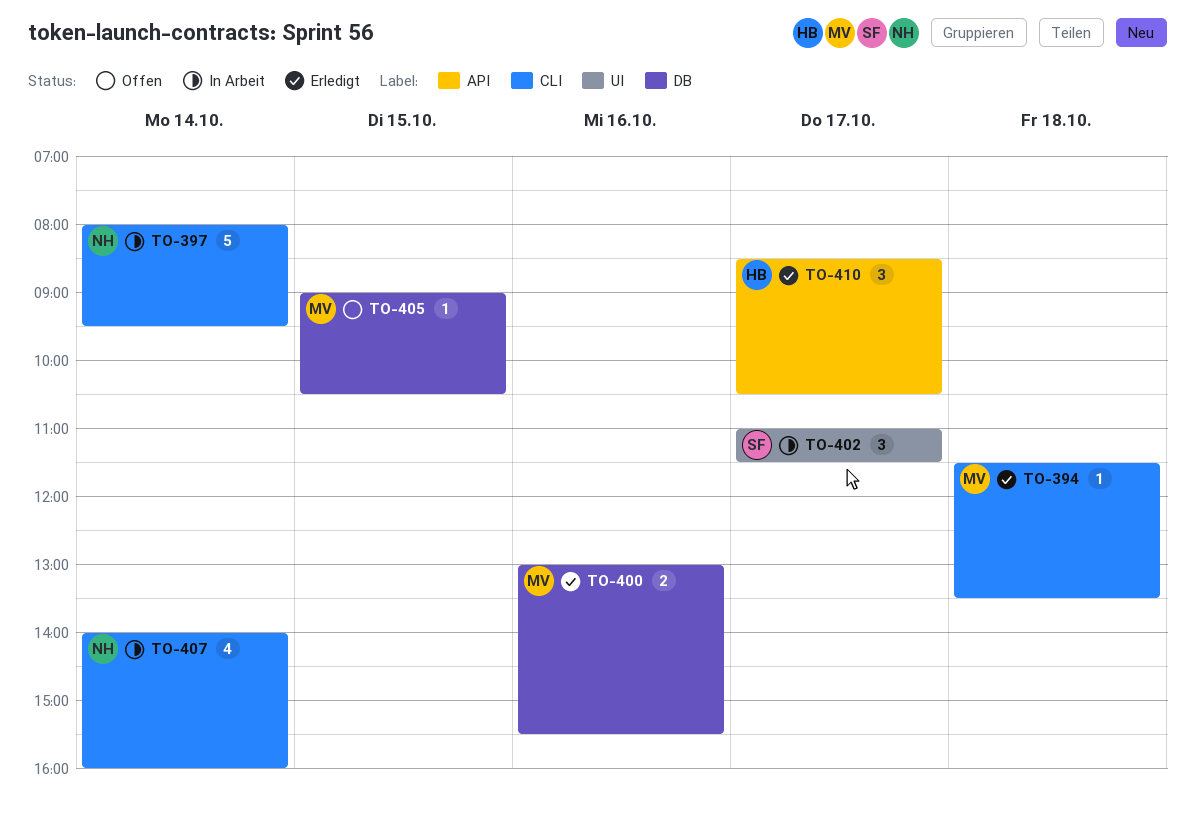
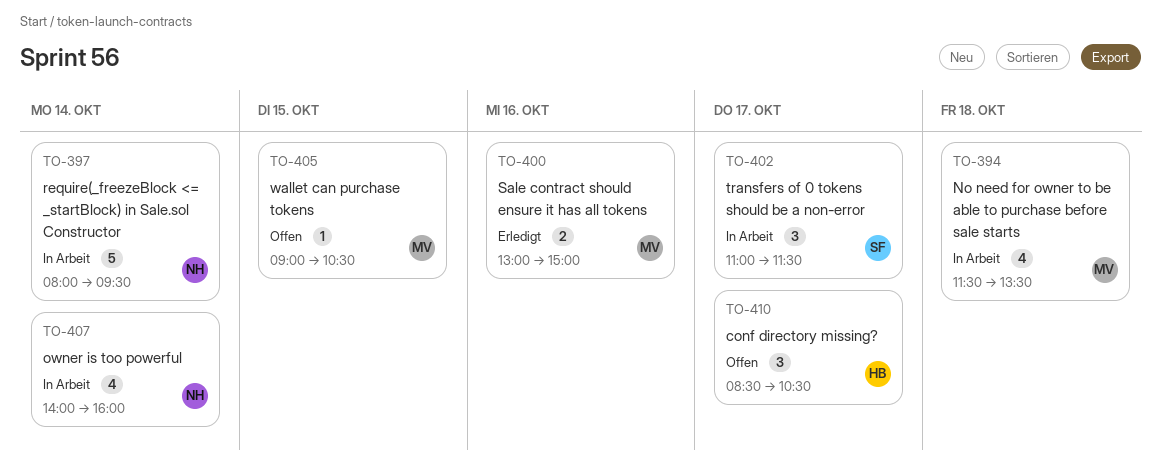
TO-394, status: Erledigt -> In Arbeit
TO-394, estimate: 1 -> 4
TO-400, ends: 15:30 -> 15:00
TO-410, status: Erledigt -> Offen

